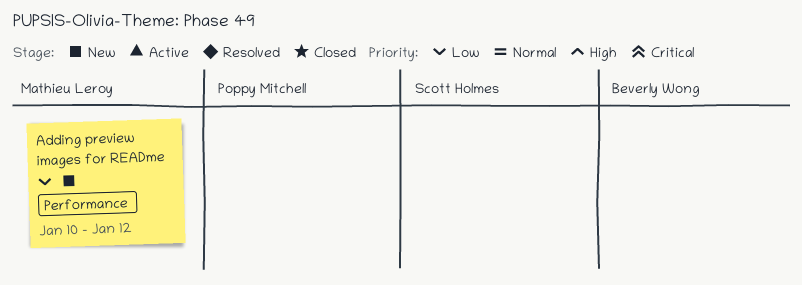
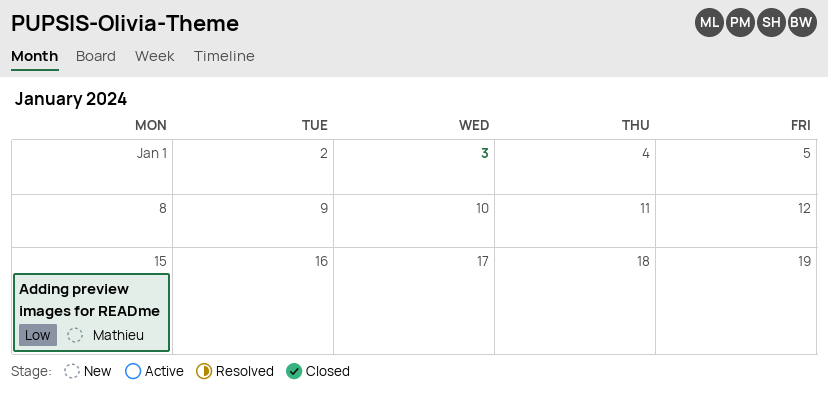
Adding preview images for READme, due: Jan 12 -> Jan 15

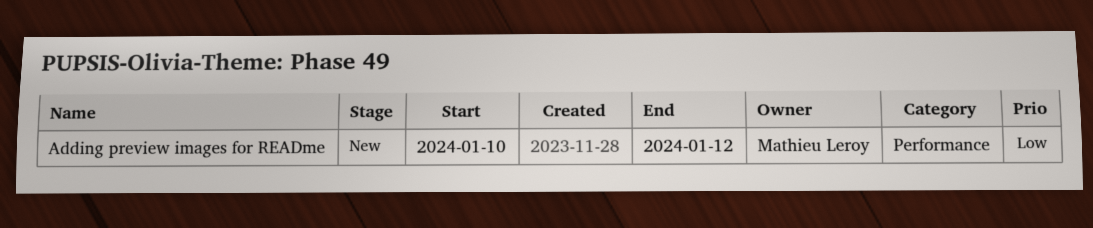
Adding preview images for READme, due: Jan 15 -> Jan 12

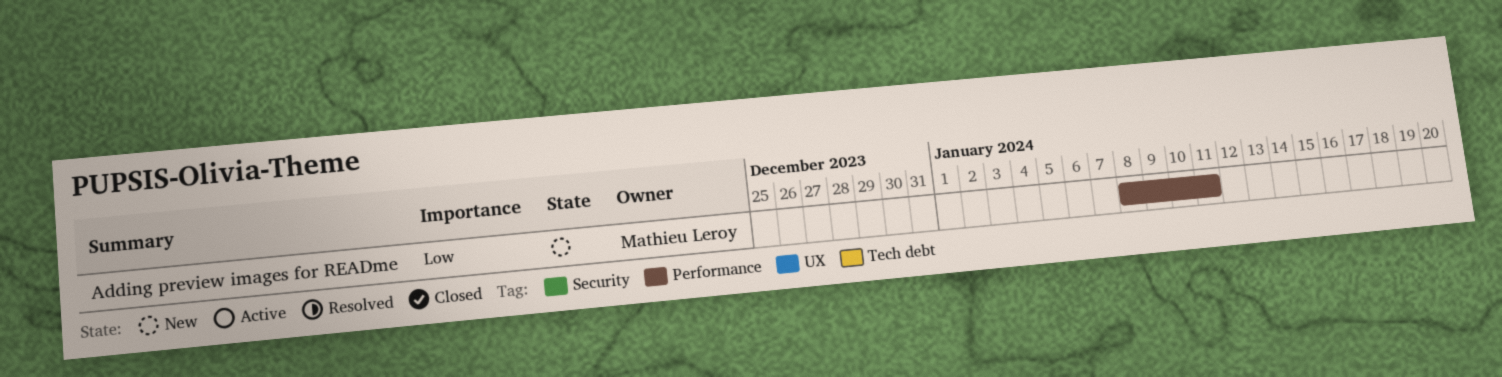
Adding preview images for READme, start: Jan 10 -> Jan 8
Adding preview images for READme, due: Jan 12 -> Jan 11

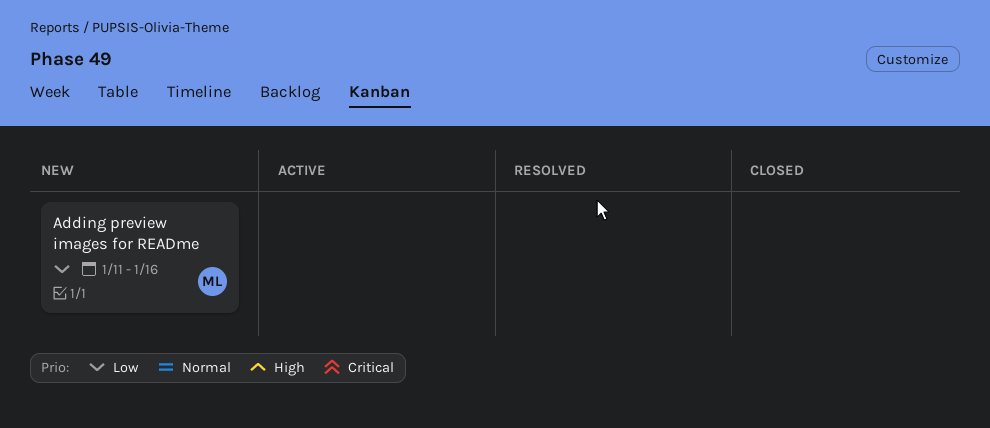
Adding preview images for READme, start: Jan 8 -> Jan 11
Adding preview images for READme, due: Jan 11 -> Jan 16

